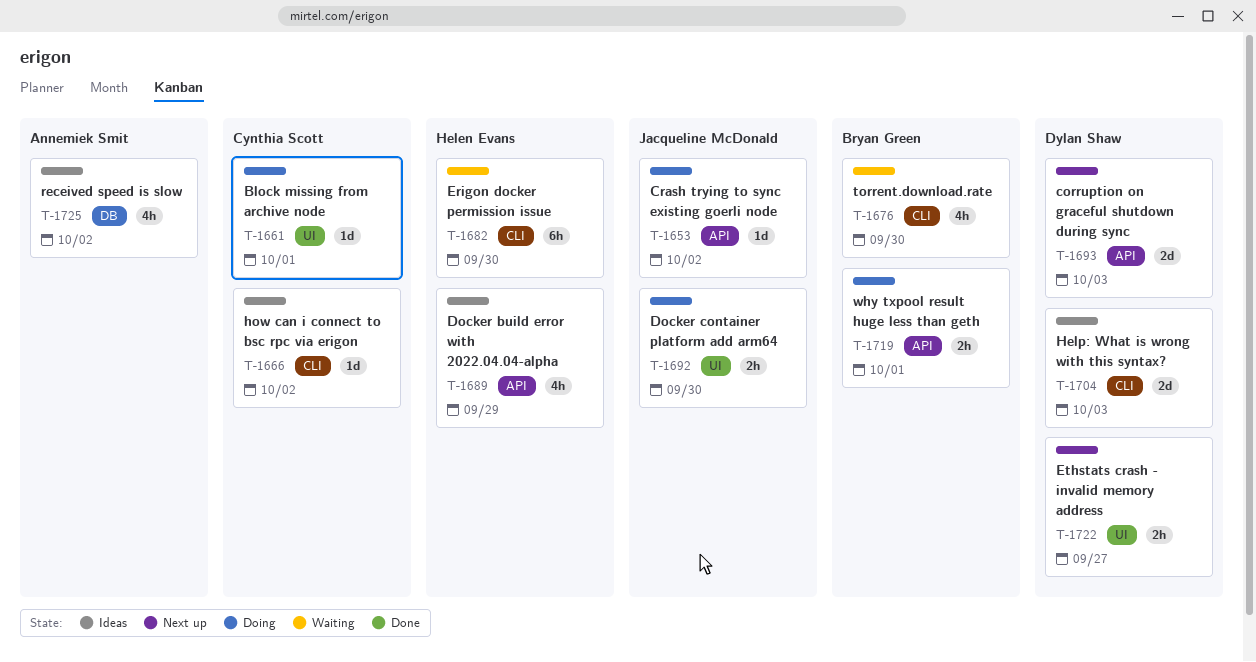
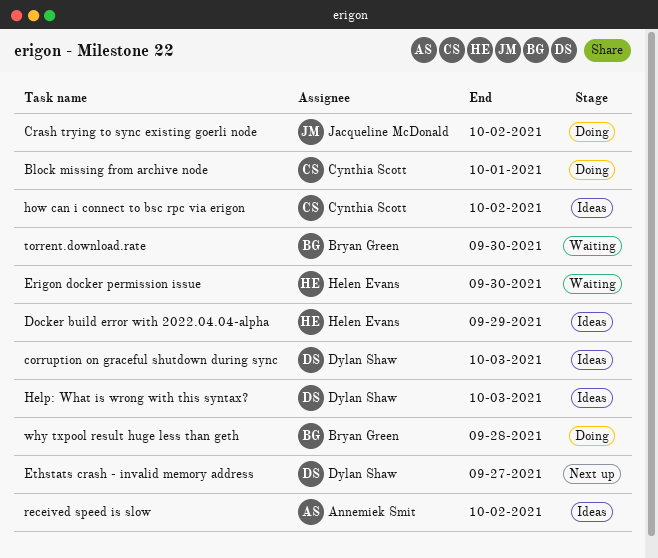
corruption on graceful shutdown during sync, status: Next up -> Ideas
Docker container platform add arm64: present -> none
why txpool result huge less than geth, due: Oct 1 -> Sep 28

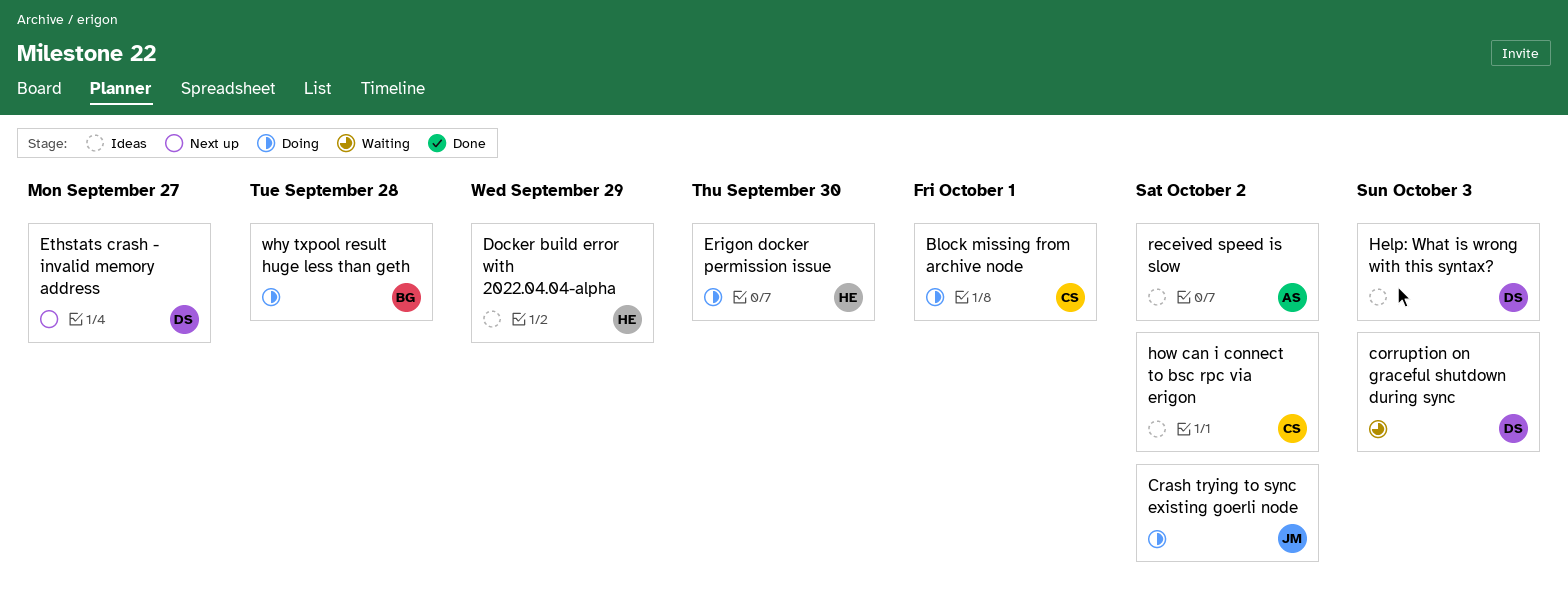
corruption on graceful shutdown during sync, status: Ideas -> Waiting
Erigon docker permission issue, status: Waiting -> Doing
torrent.download.rate: present -> none

